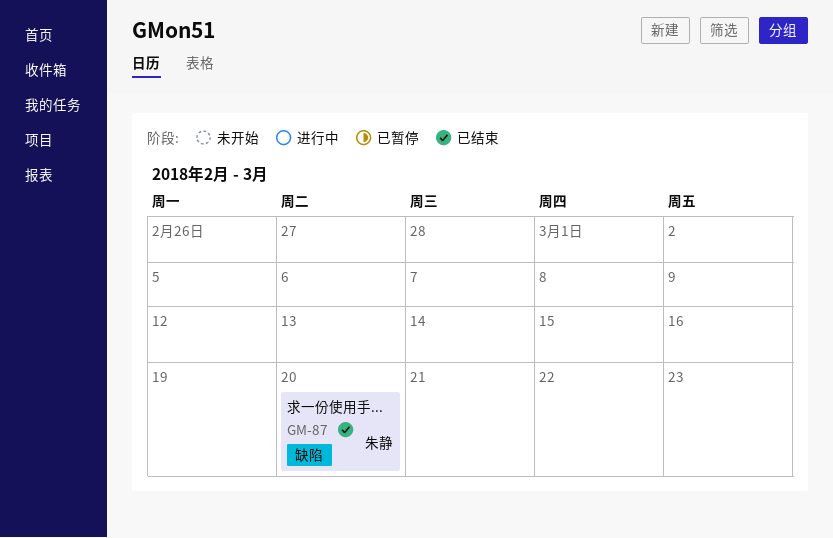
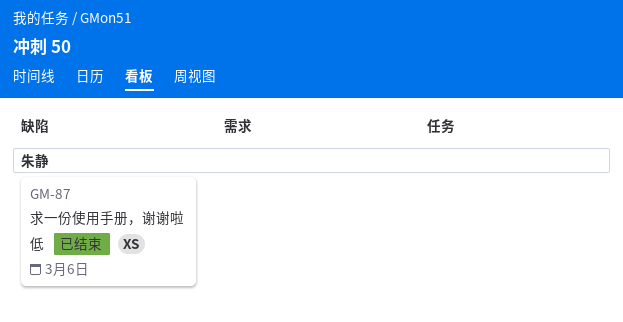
GM-87, due: Mar 20 -> Mar 6

